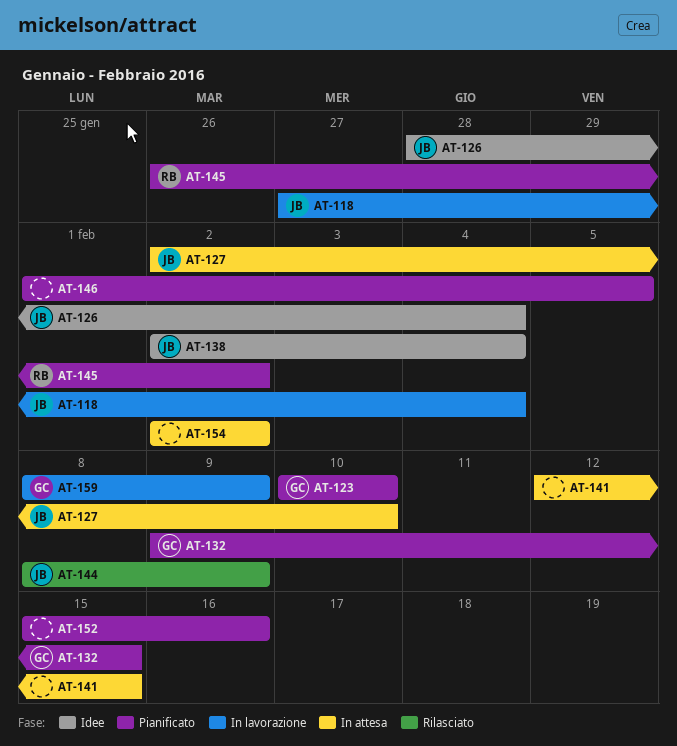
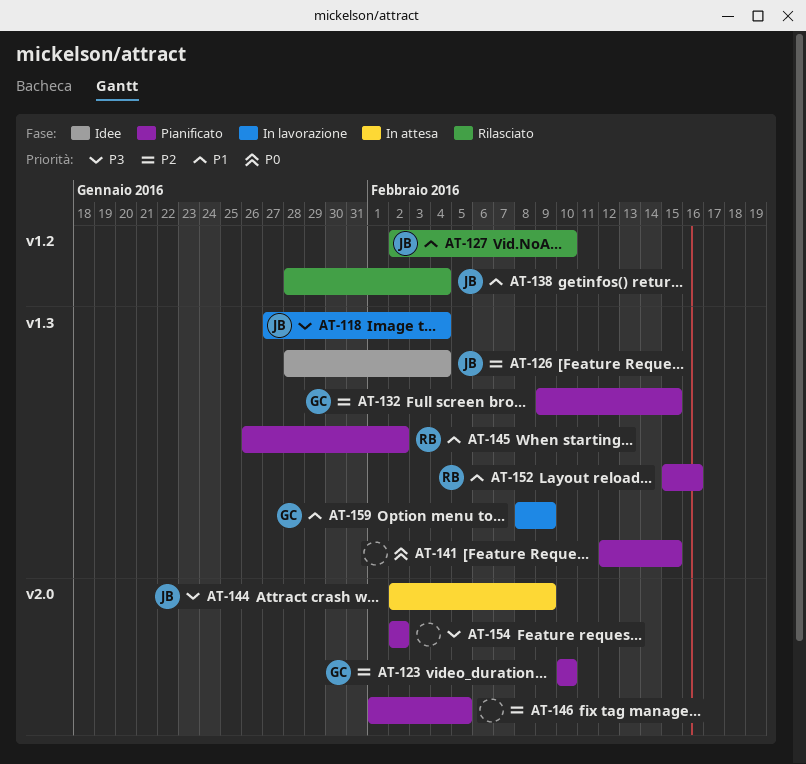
AT-127, status: In attesa -> Rilasciato
AT-138, status: Idee -> Rilasciato
AT-138, start: Feb 2 -> Jan 28
AT-141, status: In attesa -> Pianificato
AT-144, status: Rilasciato -> In attesa
AT-144, start: Feb 8 -> Feb 2
AT-152, owner: none -> RB
AT-154, status: In attesa -> Pianificato

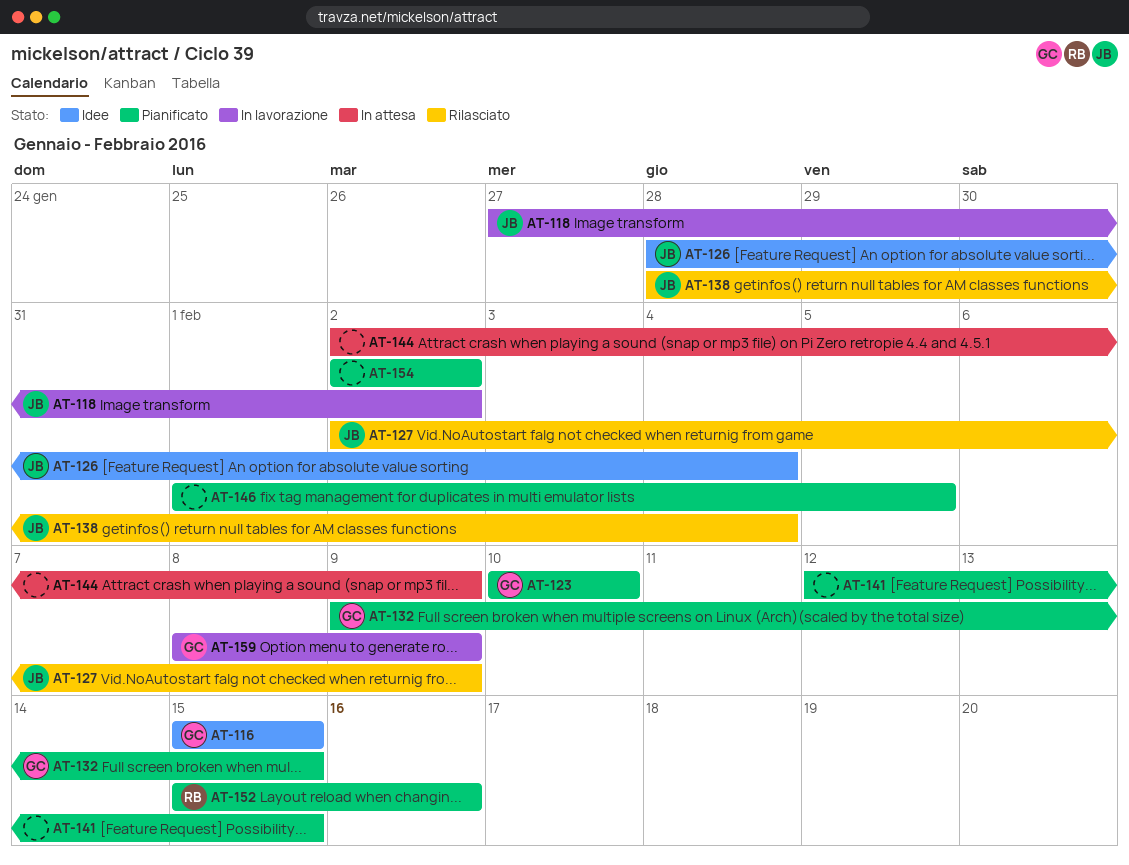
AT-116: none -> present
AT-118, due: Feb 4 -> Feb 2
AT-127, due: Feb 10 -> Feb 9
AT-144, owner: JB -> none
AT-145: present -> none

